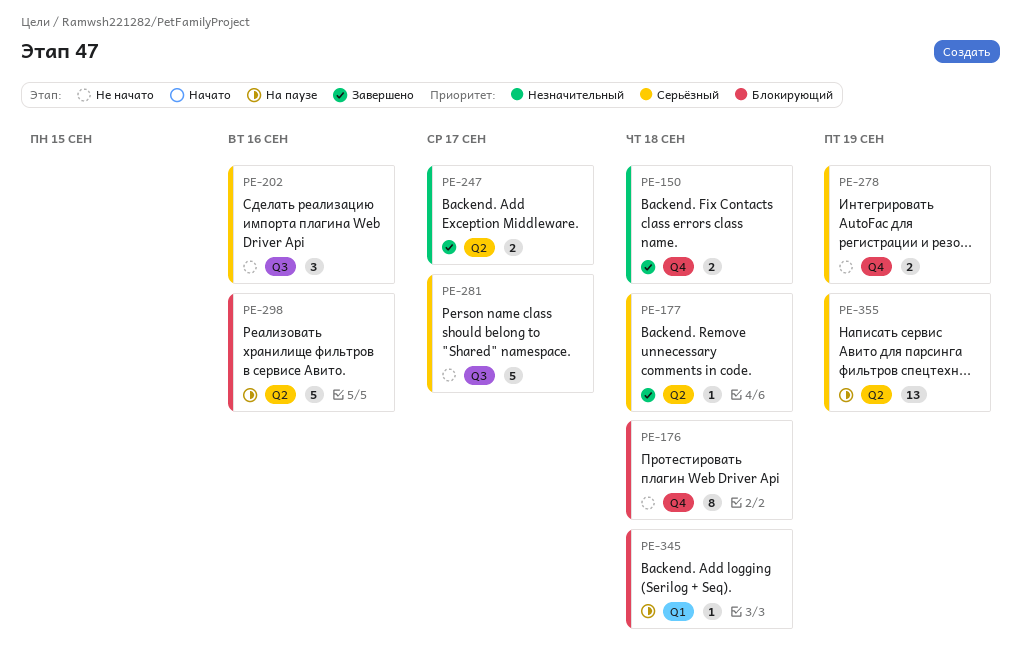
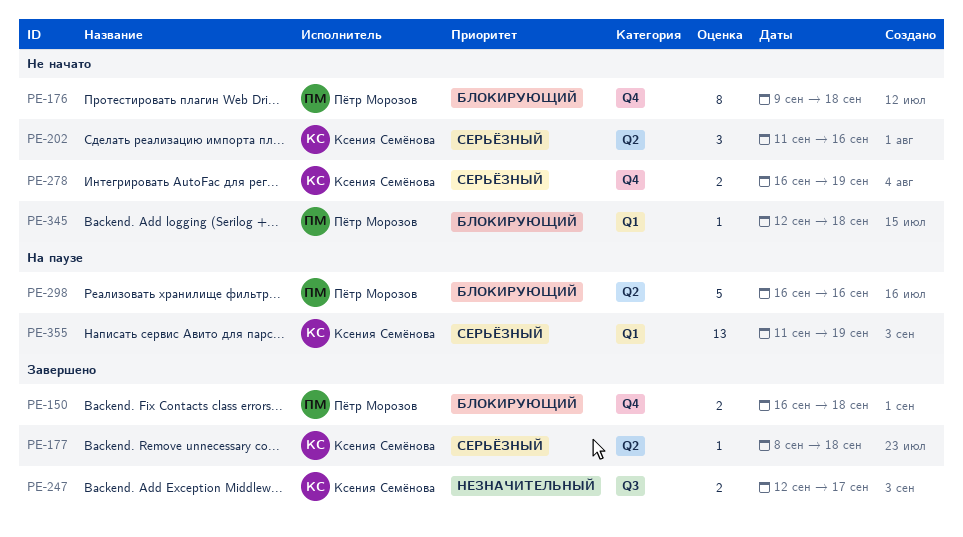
PE-150, priority: Незначительный -> Блокирующий
PE-202, label: Q3 -> Q2
PE-247, label: Q2 -> Q3
PE-281: present -> none
PE-345, status: На паузе -> Не начато
PE-355, label: Q2 -> Q1

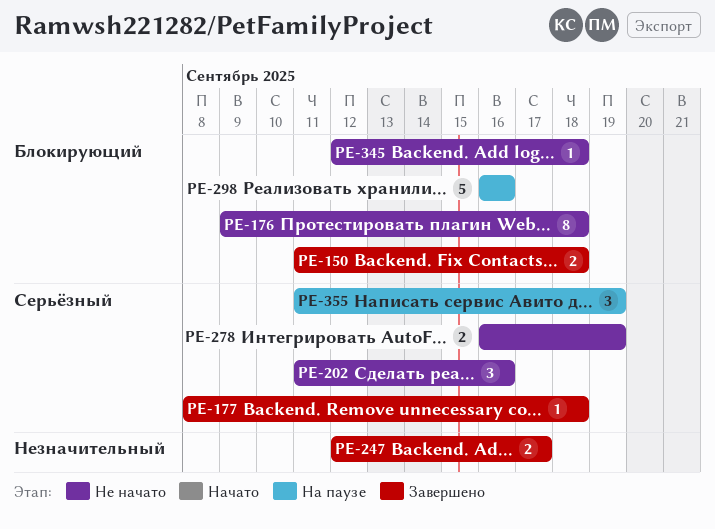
PE-150, start: Sep 16 -> Sep 11
PE-355, estimate: 13 -> 3

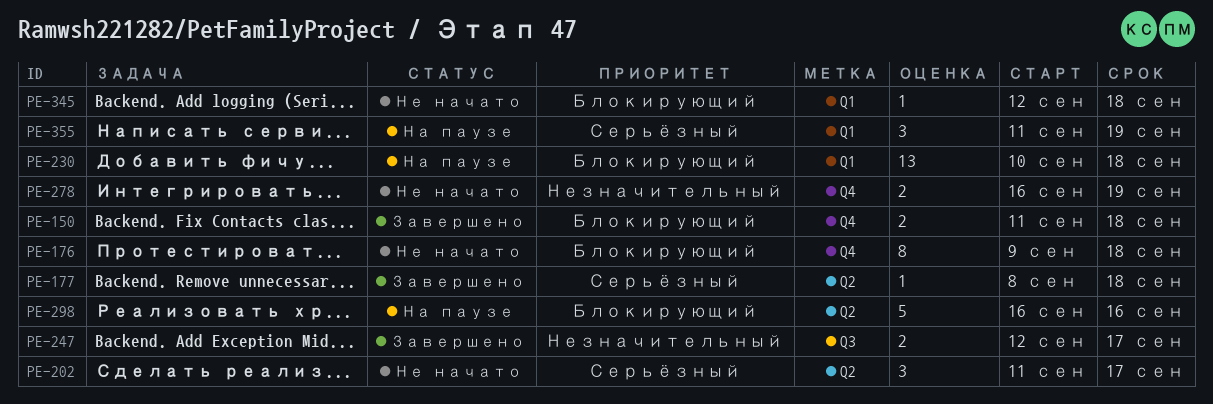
PE-202, due: Sep 16 -> Sep 17
PE-230: none -> present
PE-278, priority: Серьёзный -> Незначительный

